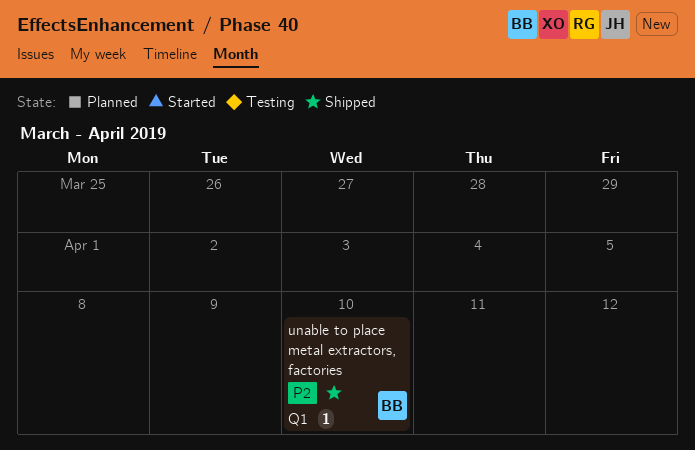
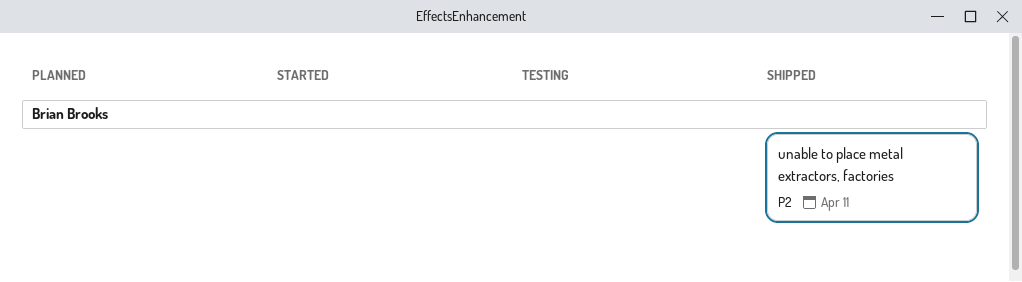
unable to place metal extractors, factories, due: Apr 10 -> Apr 11

